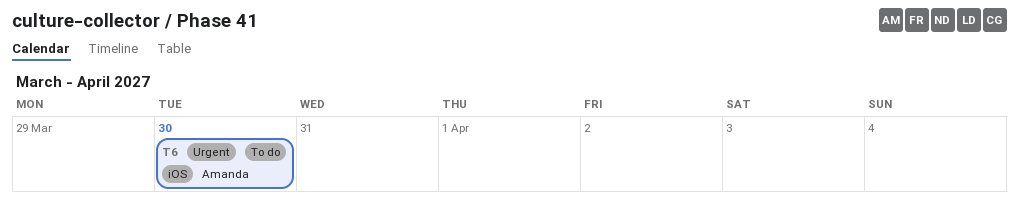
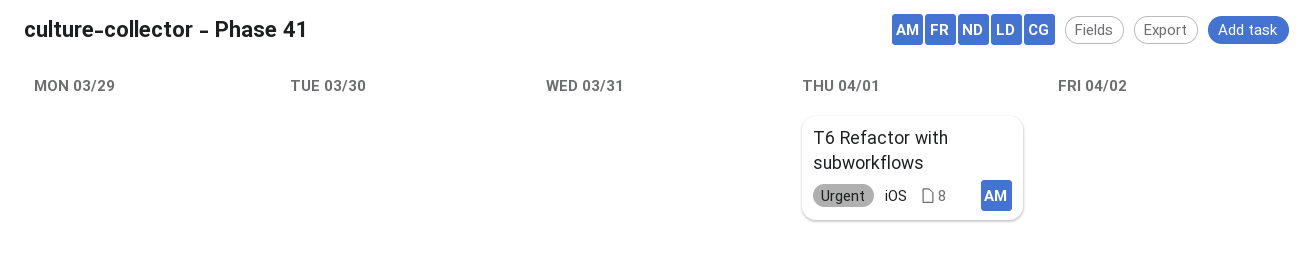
T6, due: Mar 30 -> Apr 1

